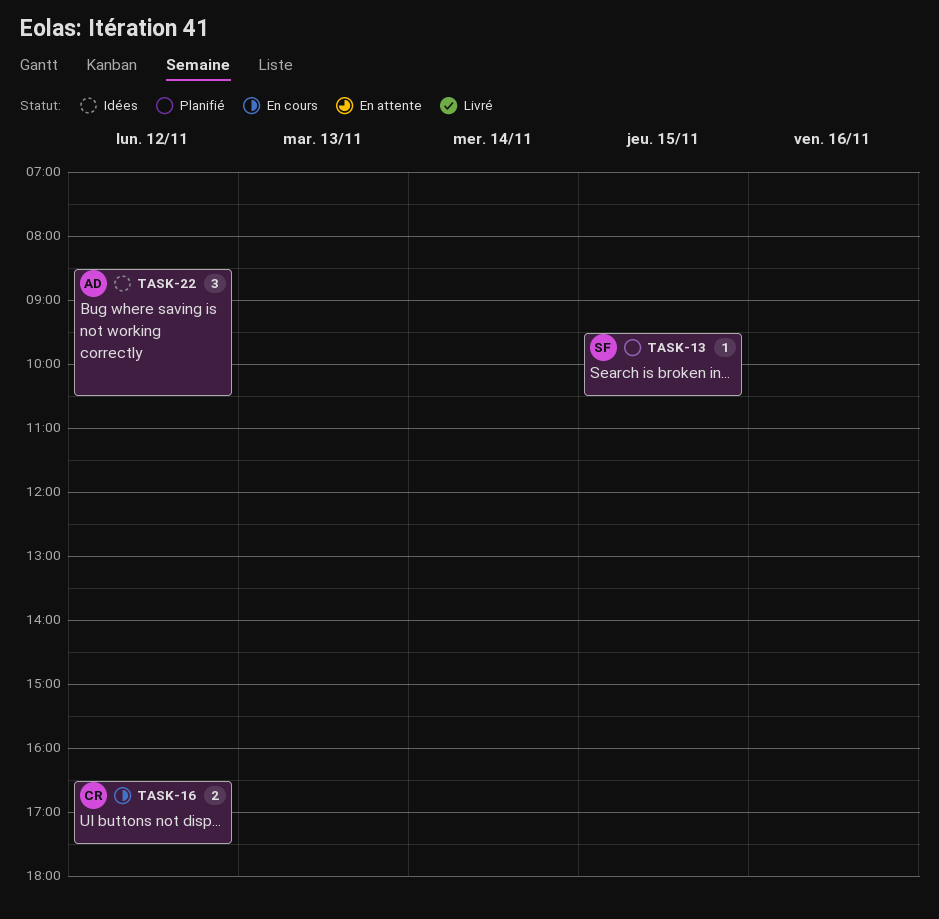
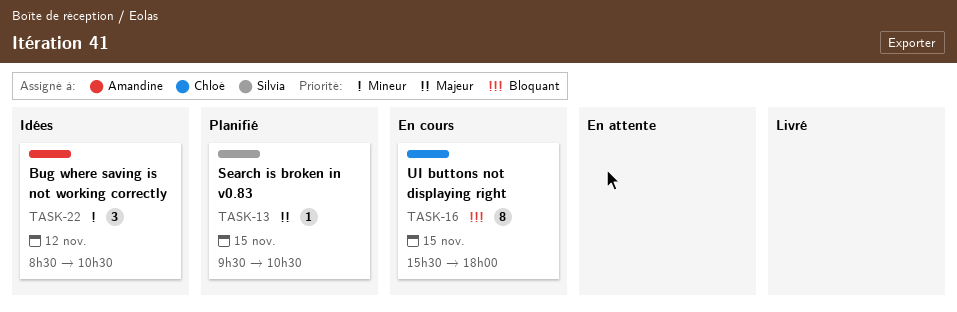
TASK-16, estimate: 2 -> 8
TASK-16, day: Nov 12 -> Nov 15
TASK-16, begins: 16:30 -> 15:30
TASK-16, ends: 17:30 -> 18:00

